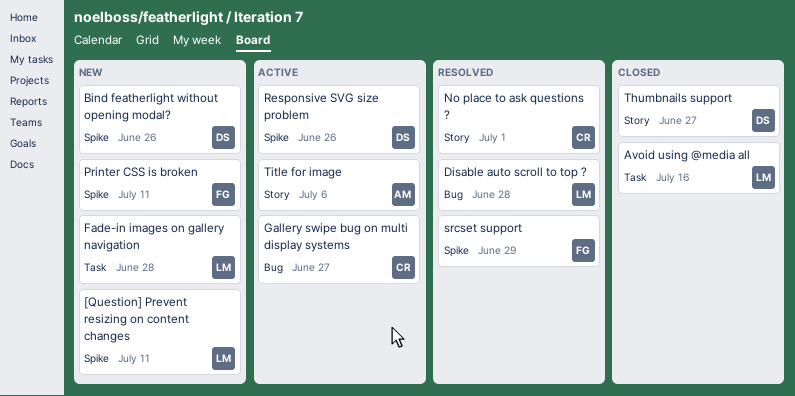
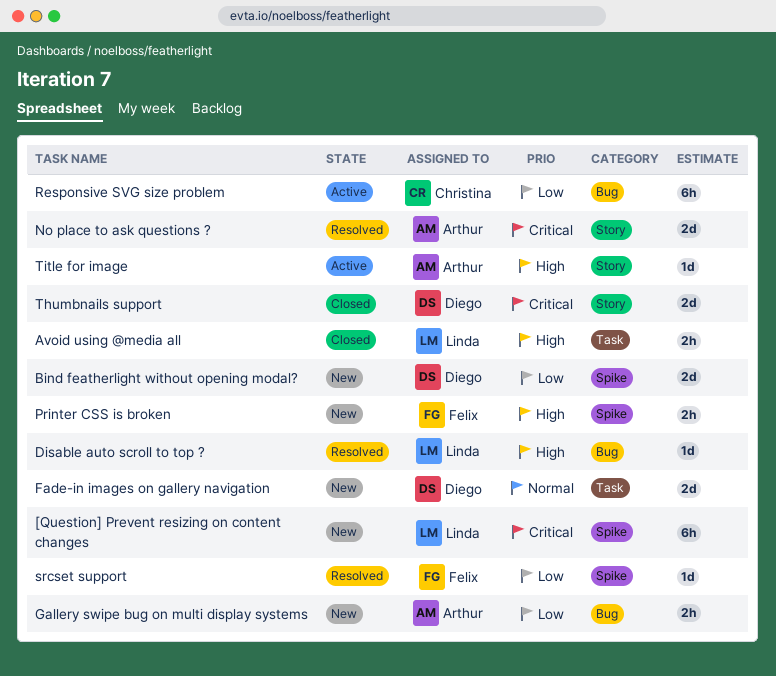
Fade-in images on gallery navigation, owner: Linda -> Diego
Gallery swipe bug on multi display systems, status: Active -> New
Gallery swipe bug on multi display systems, owner: Christina -> Arthur
No place to ask questions ?, owner: Christina -> Arthur
Responsive SVG size problem, owner: Diego -> Christina
Responsive SVG size problem, label: Spike -> Bug

